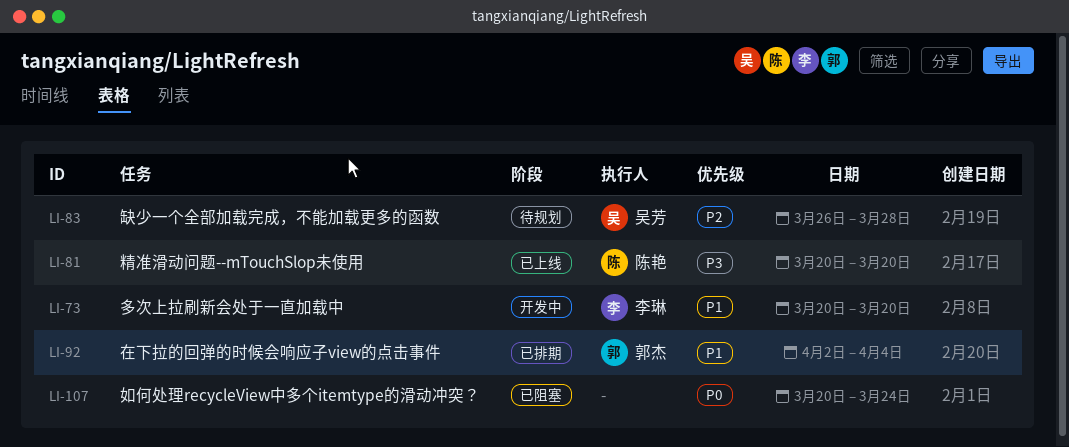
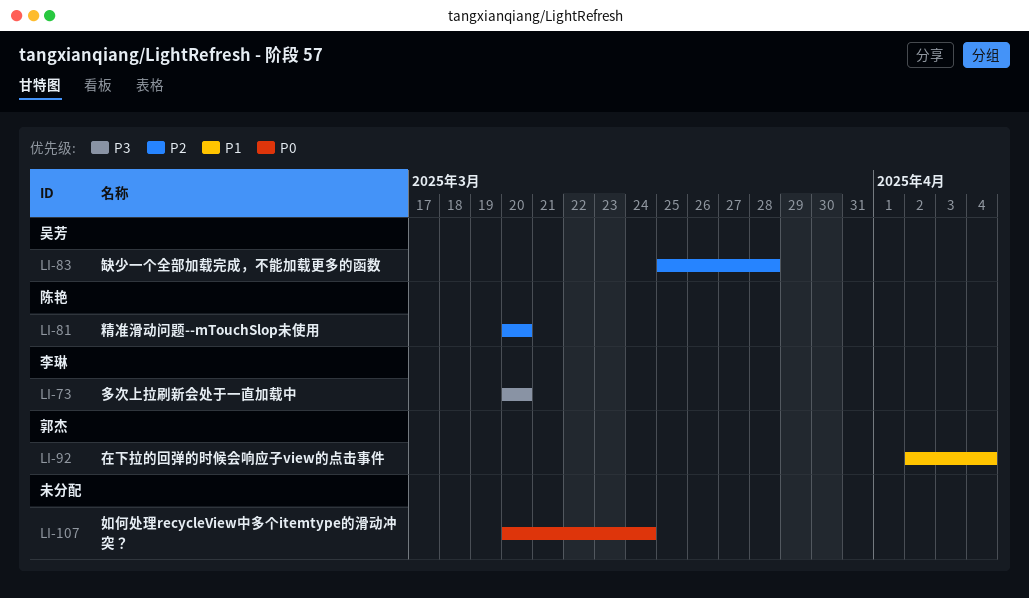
LI-73, priority: P1 -> P3
LI-81, priority: P3 -> P2
LI-83, start: Mar 26 -> Mar 25

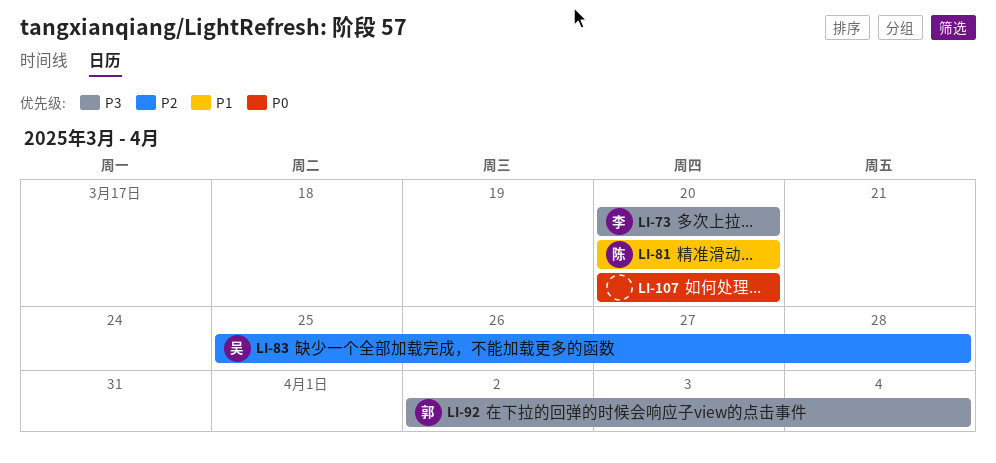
LI-81, priority: P2 -> P1
LI-92, priority: P1 -> P3
LI-107, due: Mar 24 -> Mar 20

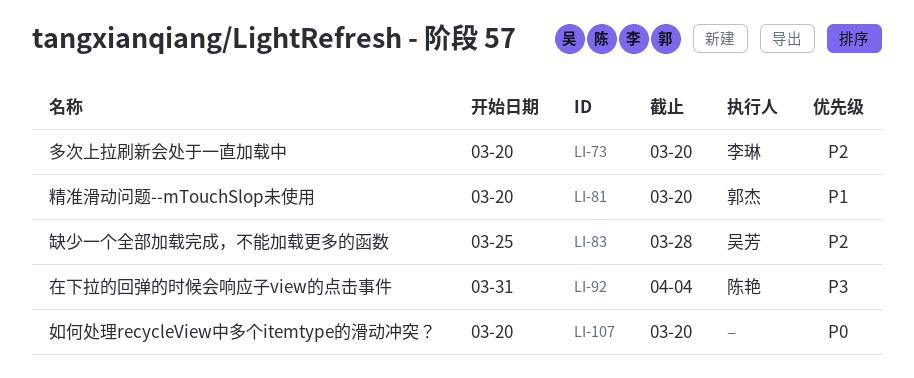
LI-73, priority: P3 -> P2
LI-81, owner: 陈艳 -> 郭杰
LI-92, owner: 郭杰 -> 陈艳
LI-92, start: Apr 2 -> Mar 31

